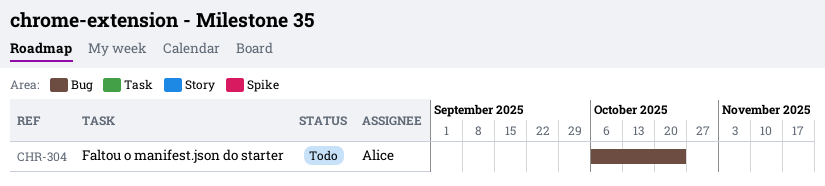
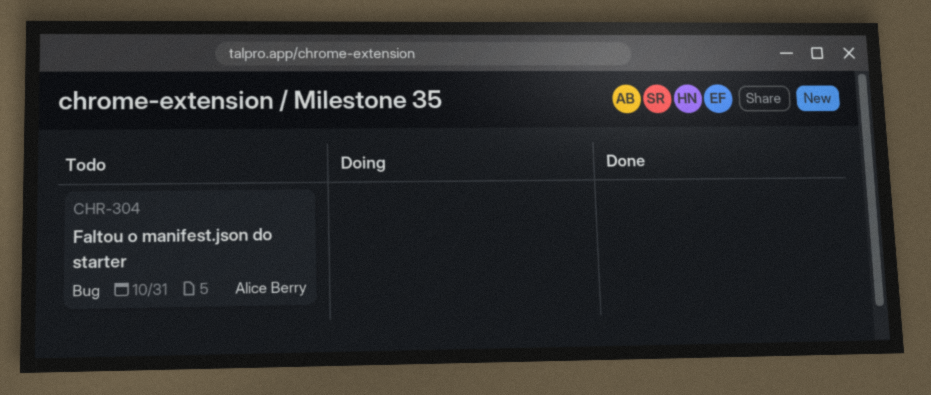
CHR-304, due: Oct 24 -> Oct 31

